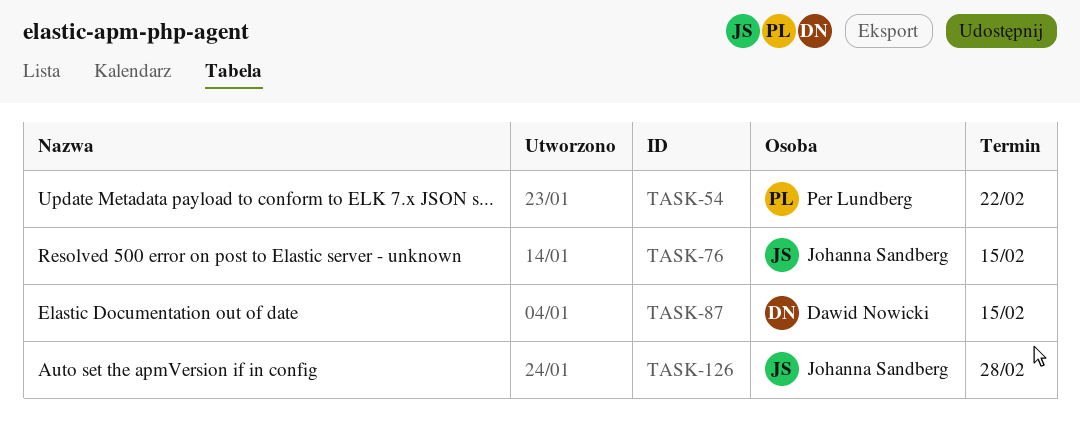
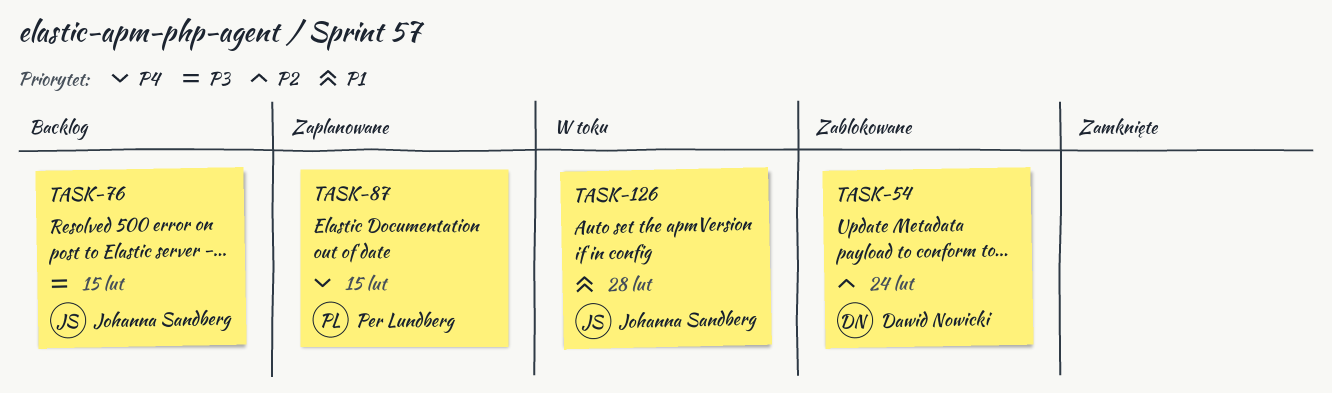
TASK-54, owner: Per Lundberg -> Dawid Nowicki
TASK-54, due: Feb 22 -> Feb 24
TASK-87, owner: Dawid Nowicki -> Per Lundberg

